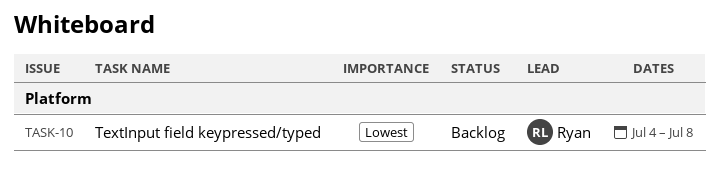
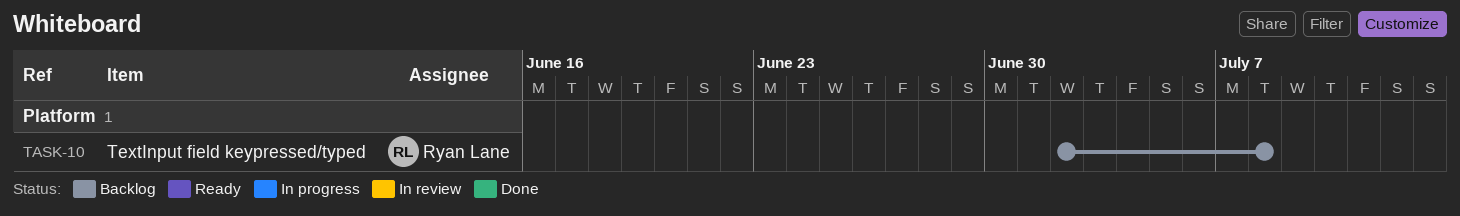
TASK-10, start: Jul 4 -> Jul 2

